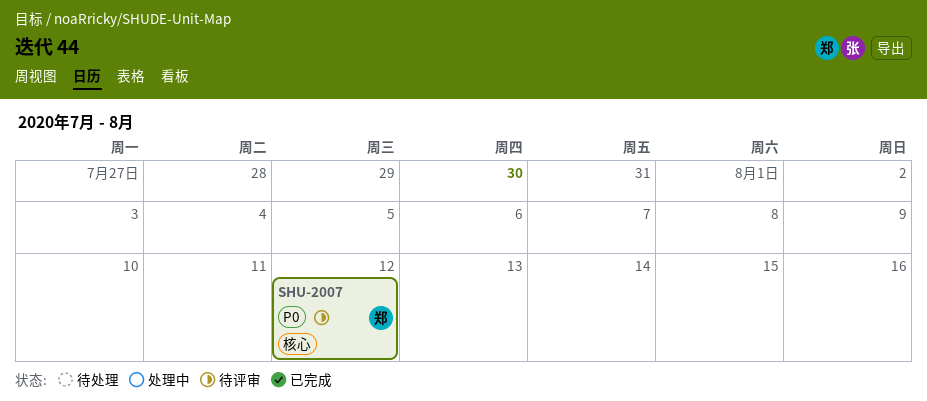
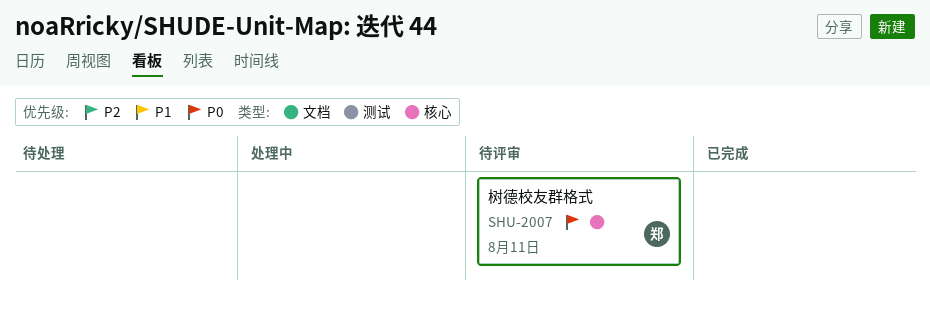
SHU-2007, due: Aug 12 -> Aug 11

